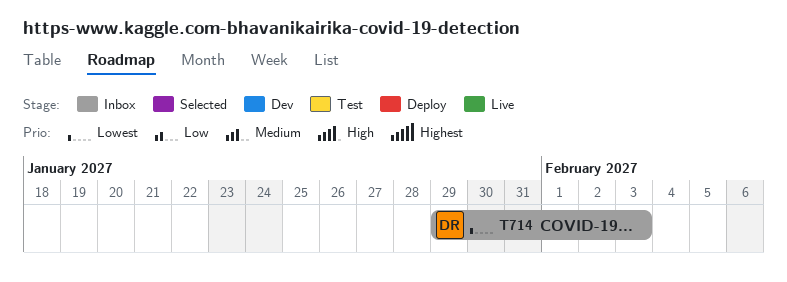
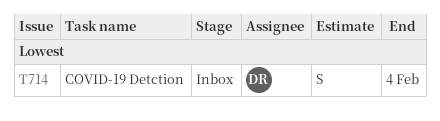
T714, due: Feb 3 -> Feb 4

